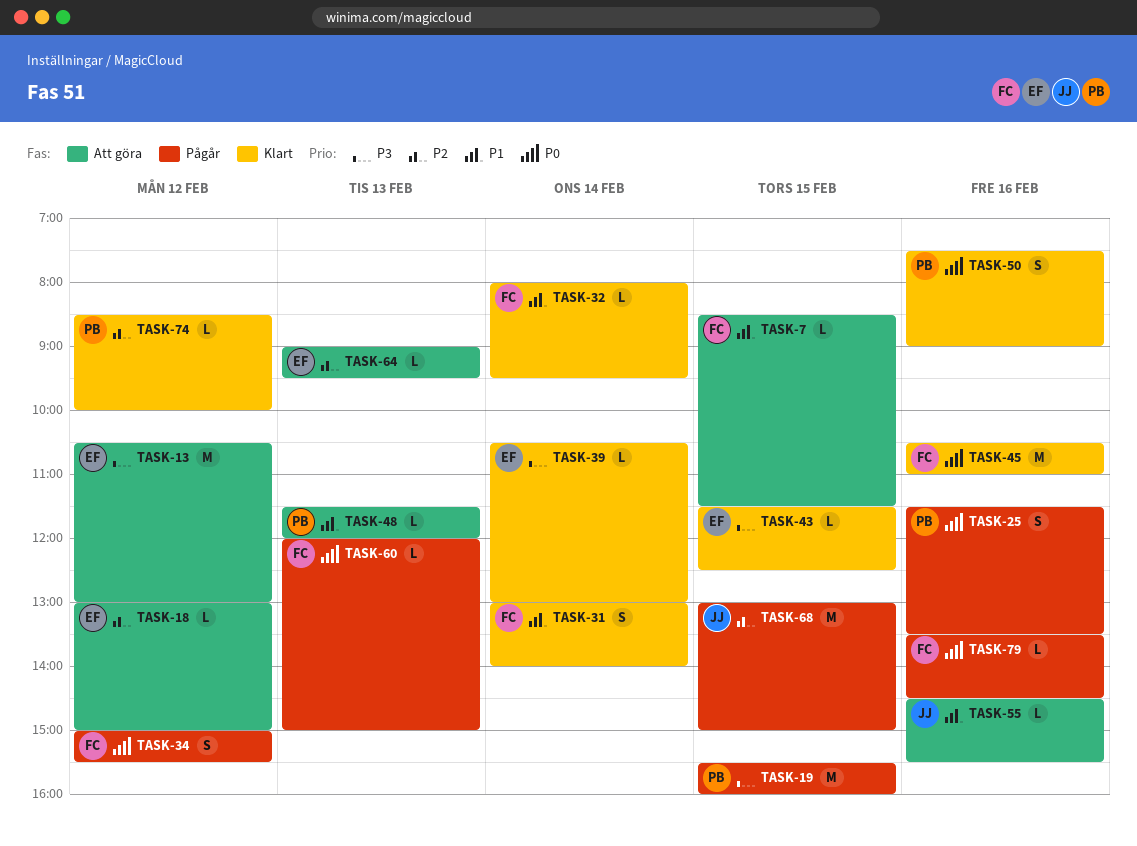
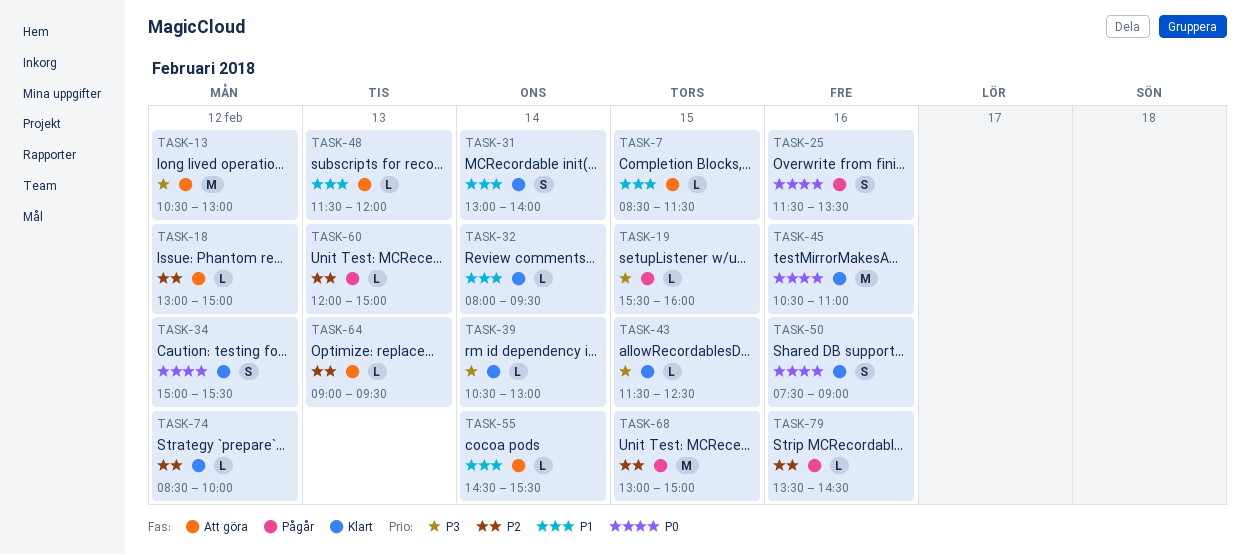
TASK-19, estimate: M -> L
TASK-34, status: Pågår -> Klart
TASK-55, day: Feb 16 -> Feb 14
TASK-60, priority: P0 -> P2
TASK-79, priority: P0 -> P2

